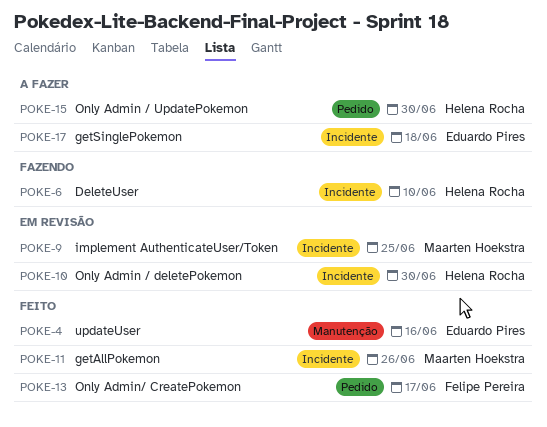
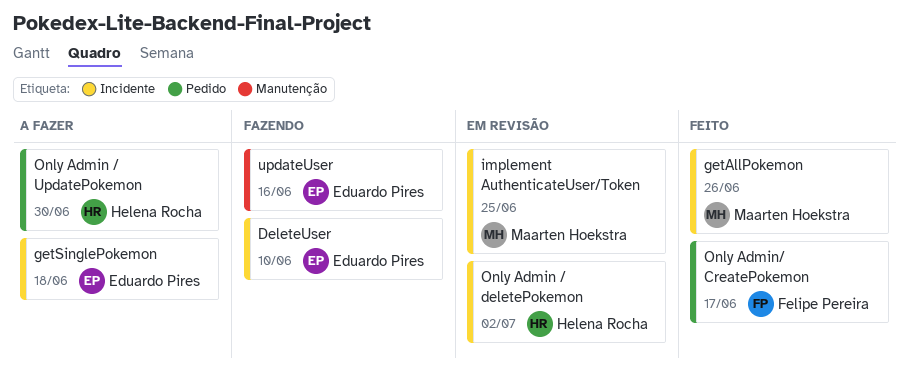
DeleteUser, owner: Helena Rocha -> Eduardo Pires
Only Admin / deletePokemon, due: Jun 30 -> Jul 2
updateUser, status: Feito -> Fazendo

